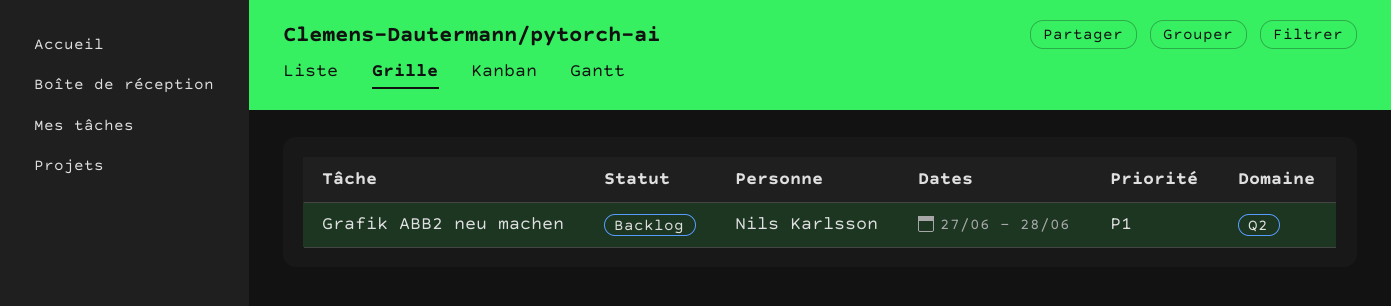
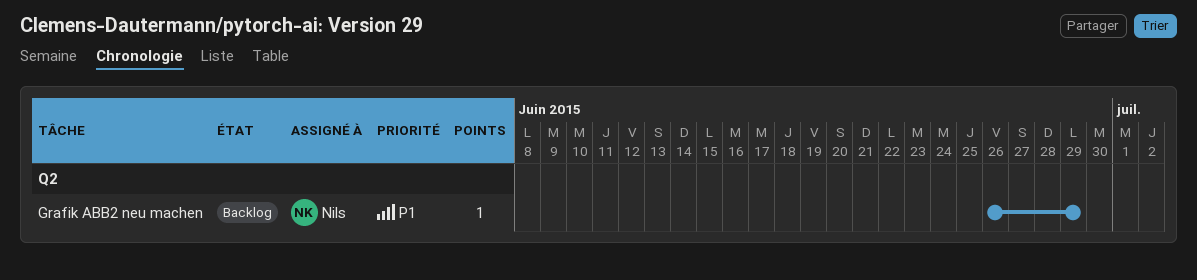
Grafik ABB2 neu machen, start: Jun 27 -> Jun 26
Grafik ABB2 neu machen, due: Jun 28 -> Jun 29

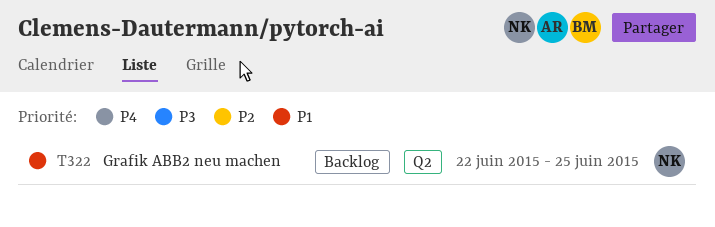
Grafik ABB2 neu machen, start: Jun 26 -> Jun 22
Grafik ABB2 neu machen, due: Jun 29 -> Jun 25

